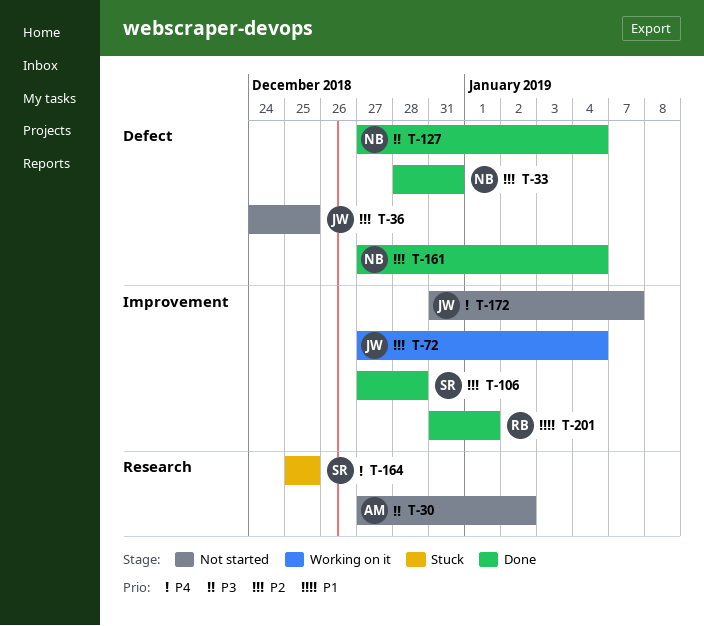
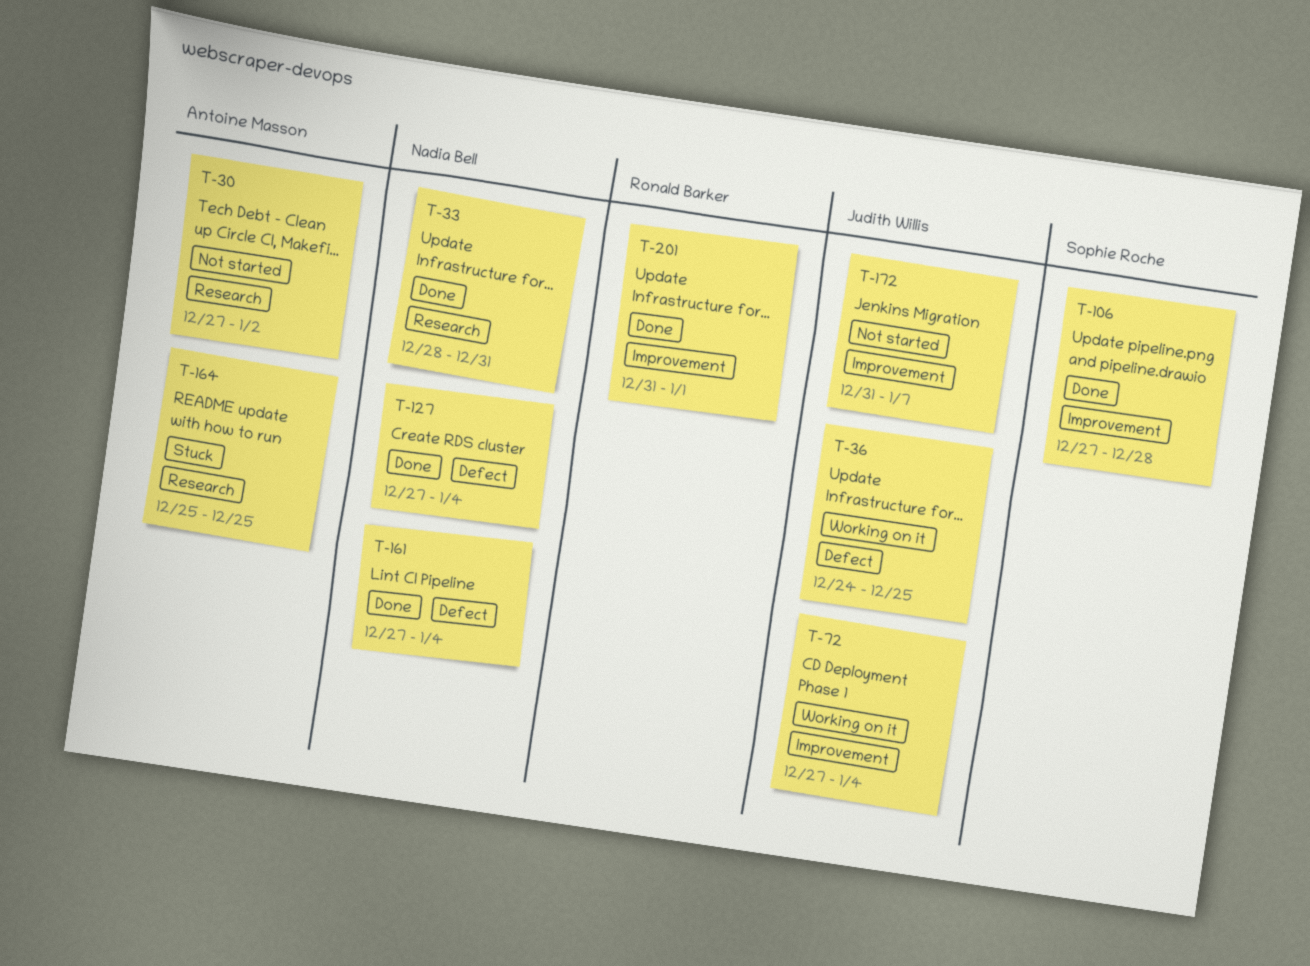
T-33, label: Defect -> Research
T-36, status: Not started -> Working on it
T-164, owner: Sophie Roche -> Antoine Masson

